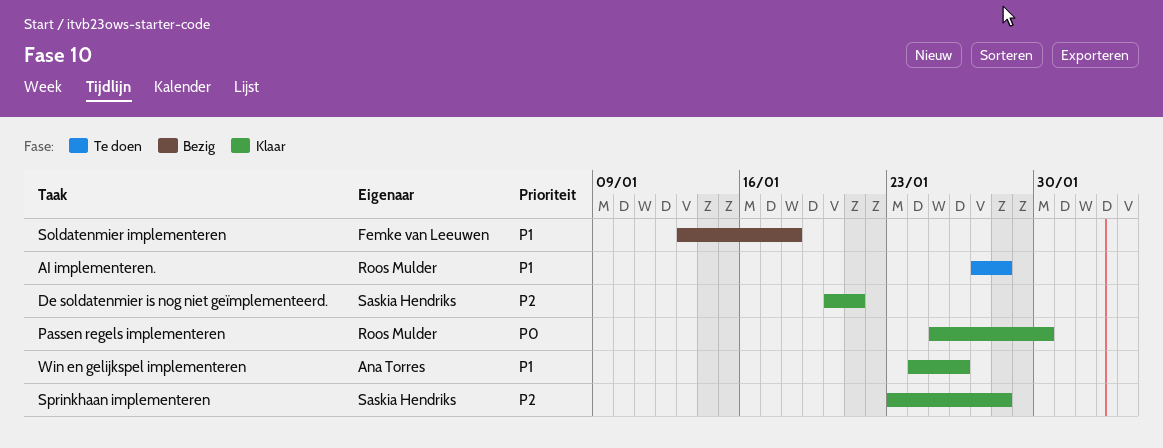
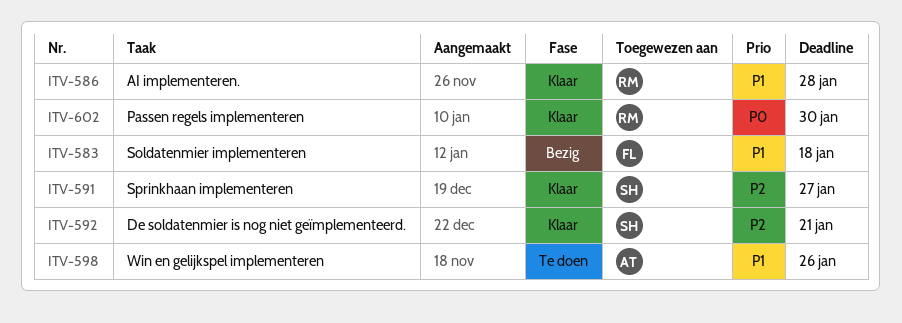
AI implementeren., status: Te doen -> Klaar
Sprinkhaan implementeren, due: Jan 28 -> Jan 27
Win en gelijkspel implementeren, status: Klaar -> Te doen

